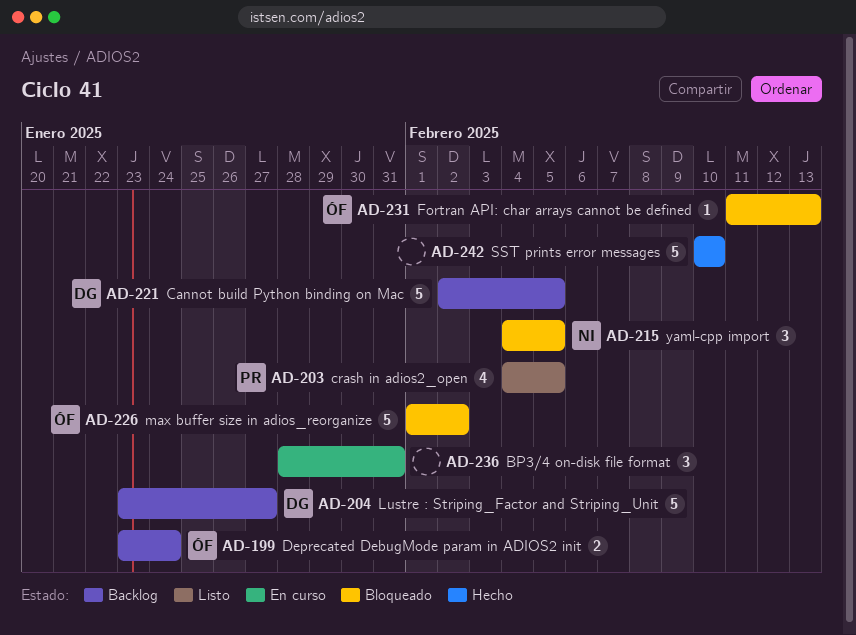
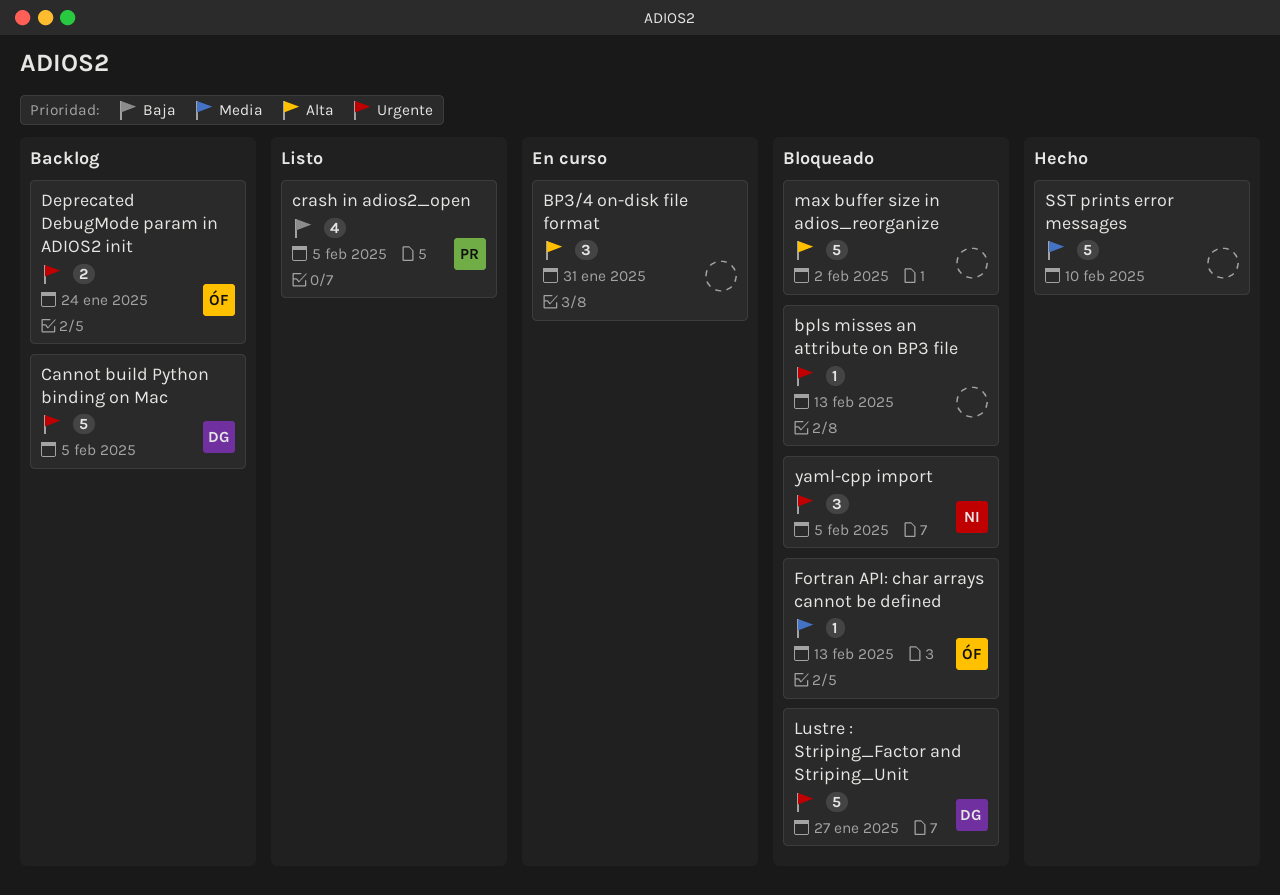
bpls misses an attribute on BP3 file: none -> present
Lustre : Striping_Factor and Striping_Unit, status: Backlog -> Bloqueado
max buffer size in adios_reorganize, owner: ÓF -> none

